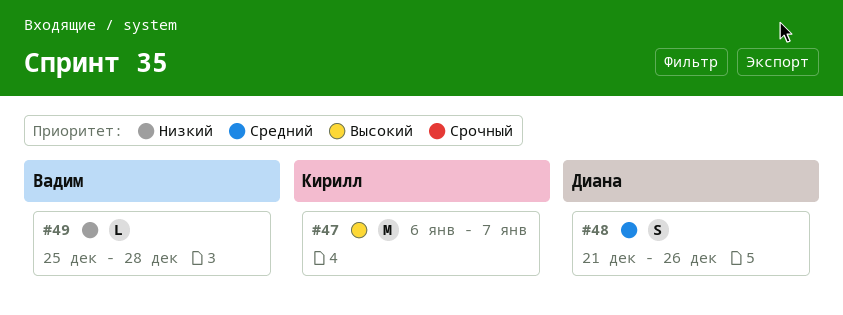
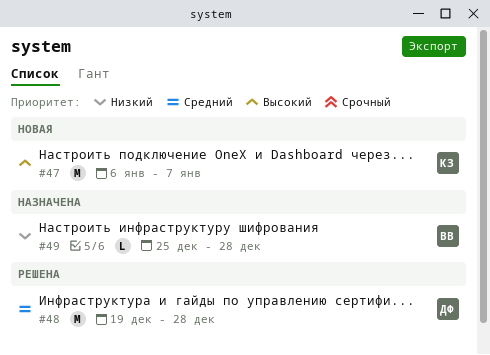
#48, estimate: S -> M
#48, start: Dec 21 -> Dec 19
#48, due: Dec 26 -> Dec 28

